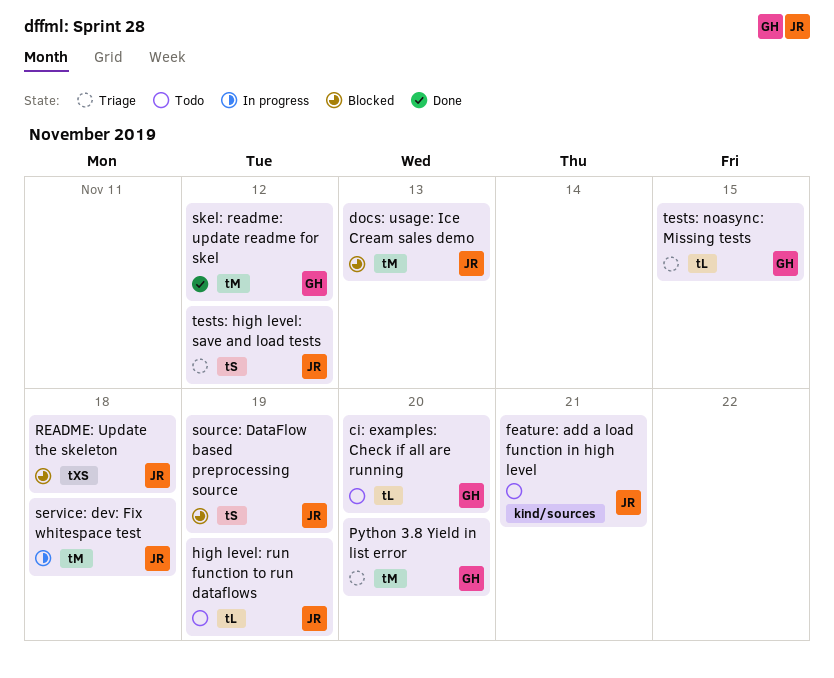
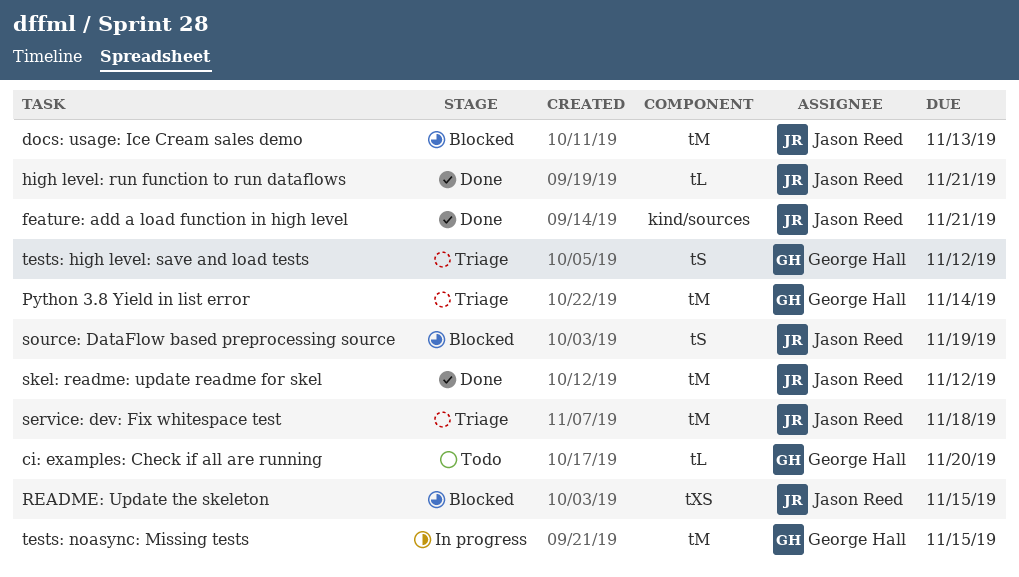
feature: add a load function in high level, status: Todo -> Done
high level: run function to run dataflows, status: Todo -> Done
high level: run function to run dataflows, due: Nov 19 -> Nov 21
Python 3.8 Yield in list error, due: Nov 20 -> Nov 14
README: Update the skeleton, due: Nov 18 -> Nov 15
service: dev: Fix whitespace test, status: In progress -> Triage
skel: readme: update readme for skel, owner: George Hall -> Jason Reed
tests: high level: save and load tests, owner: Jason Reed -> George Hall
tests: noasync: Missing tests, status: Triage -> In progress
tests: noasync: Missing tests, label: tL -> tM

